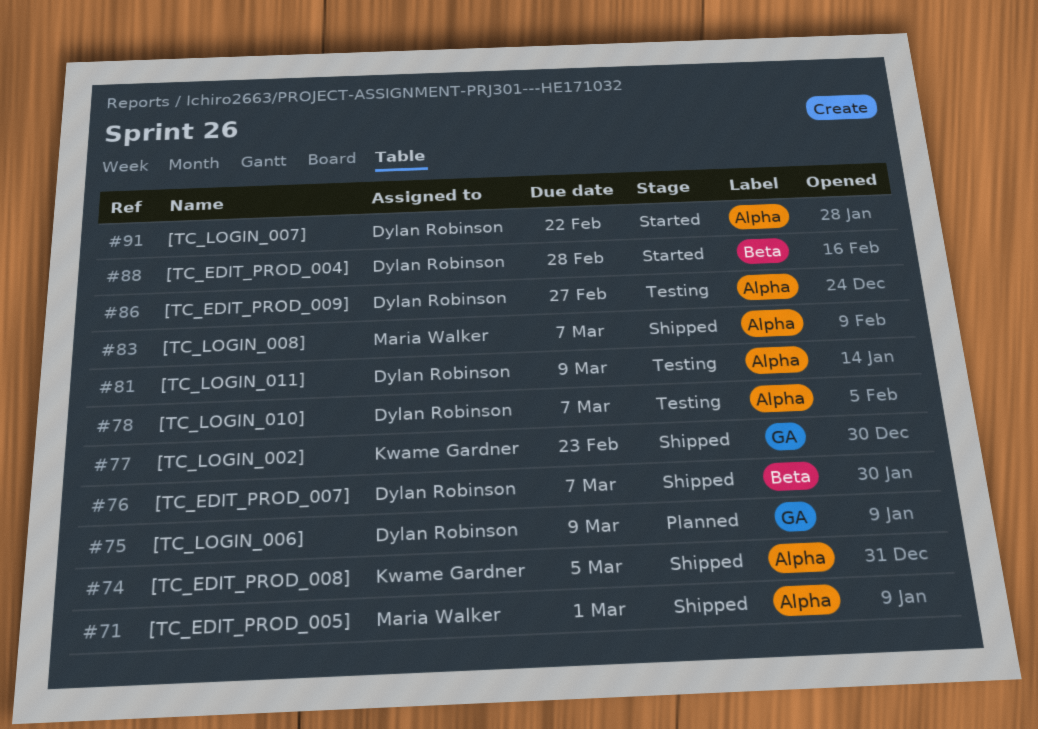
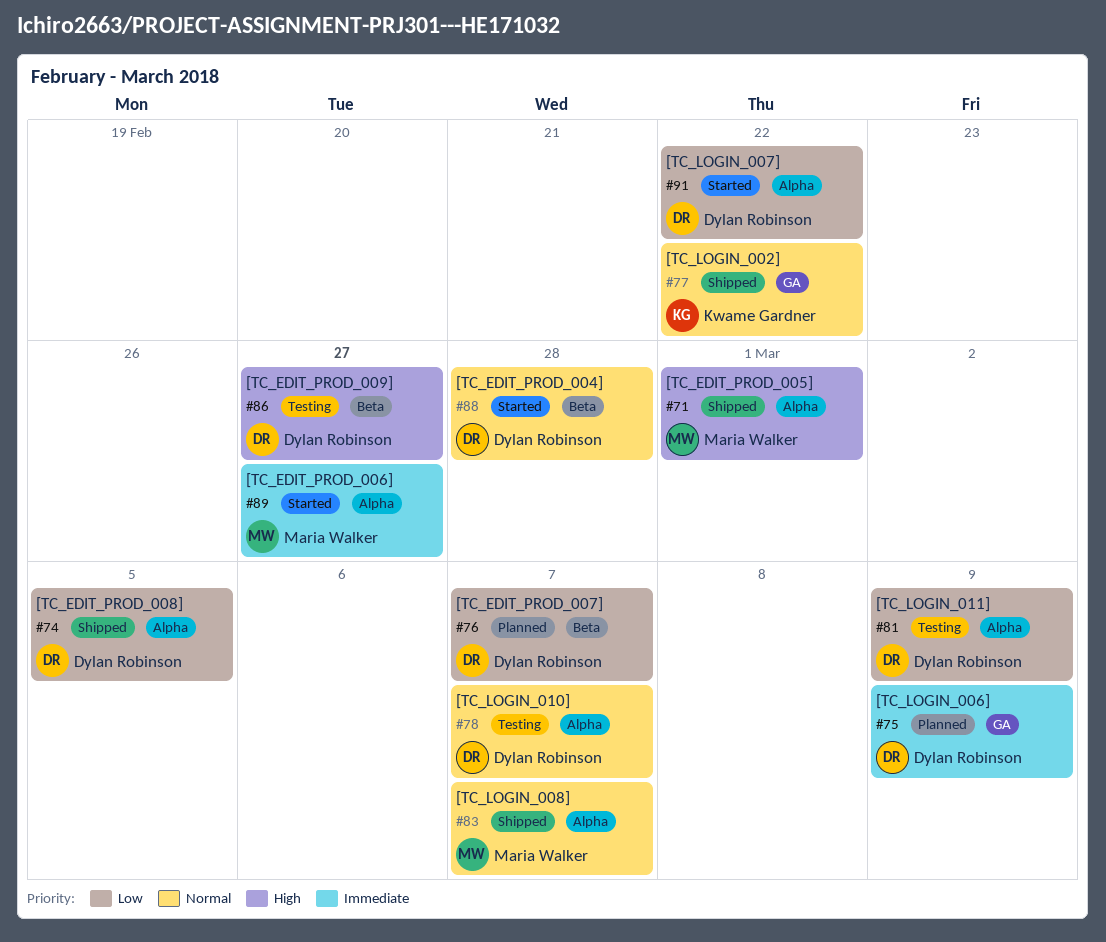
#74, owner: Kwame Gardner -> Dylan Robinson
#76, status: Shipped -> Planned
#77, due: Feb 23 -> Feb 22
#86, label: Alpha -> Beta
#89: none -> present

